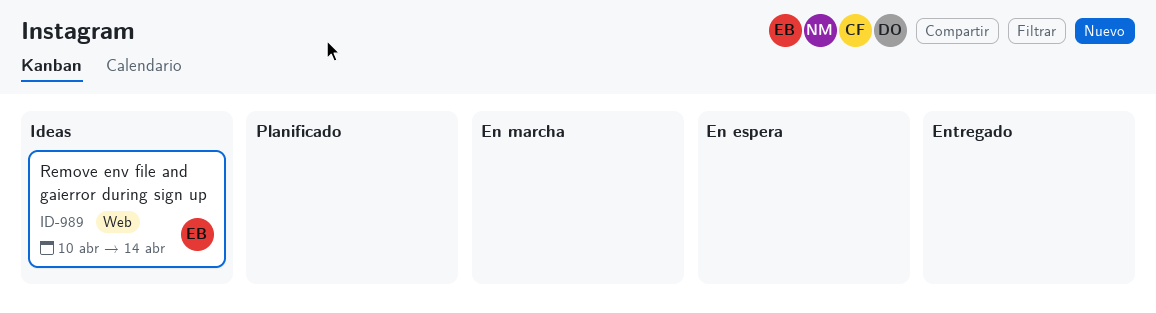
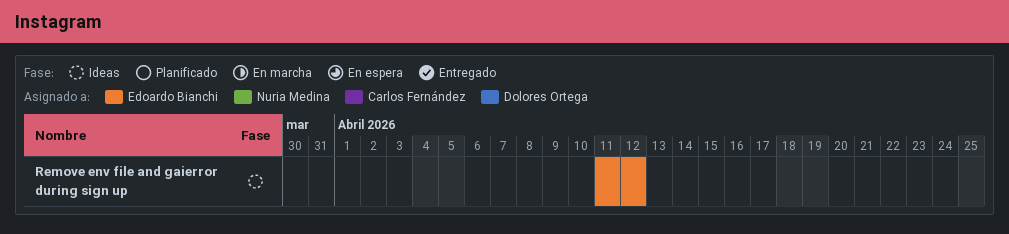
Remove env file and gaierror during sign up, start: Apr 10 -> Apr 11
Remove env file and gaierror during sign up, due: Apr 14 -> Apr 12

